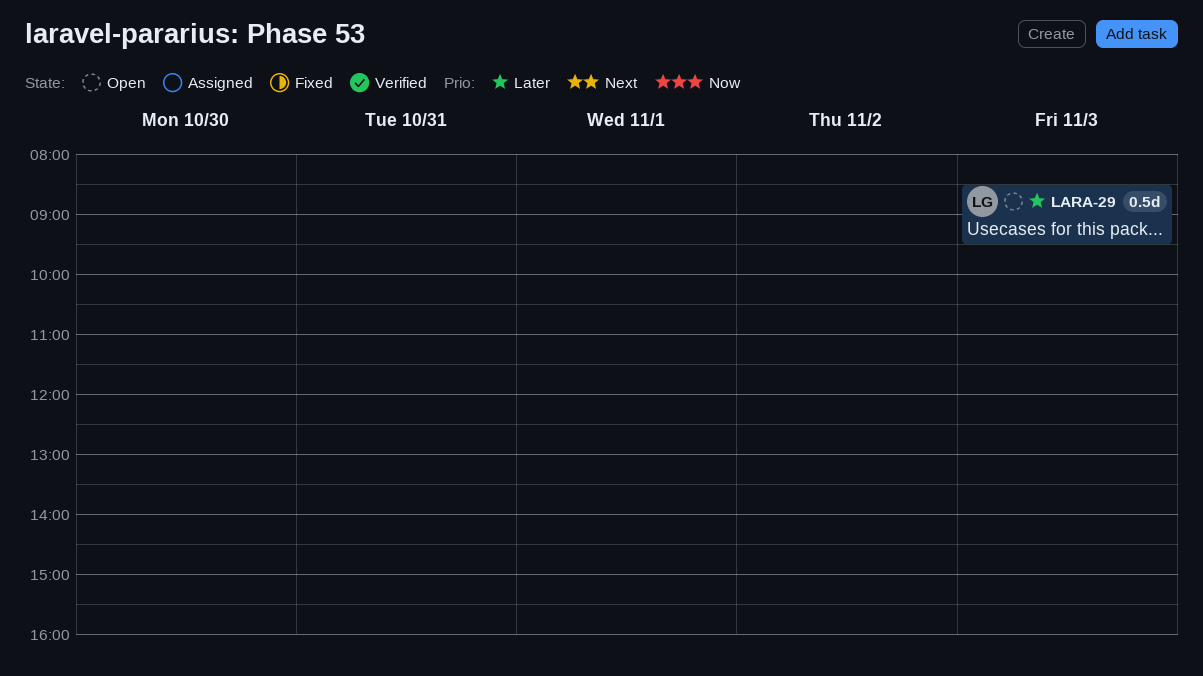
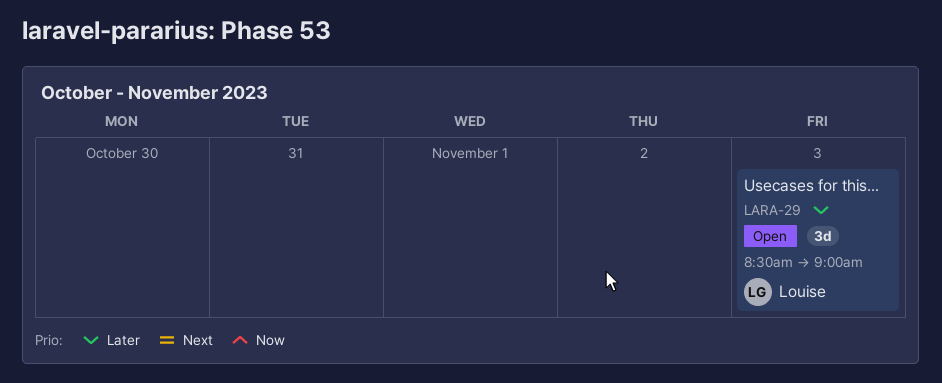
LARA-29, estimate: 0.5d -> 3d
LARA-29, ends: 09:30 -> 09:00

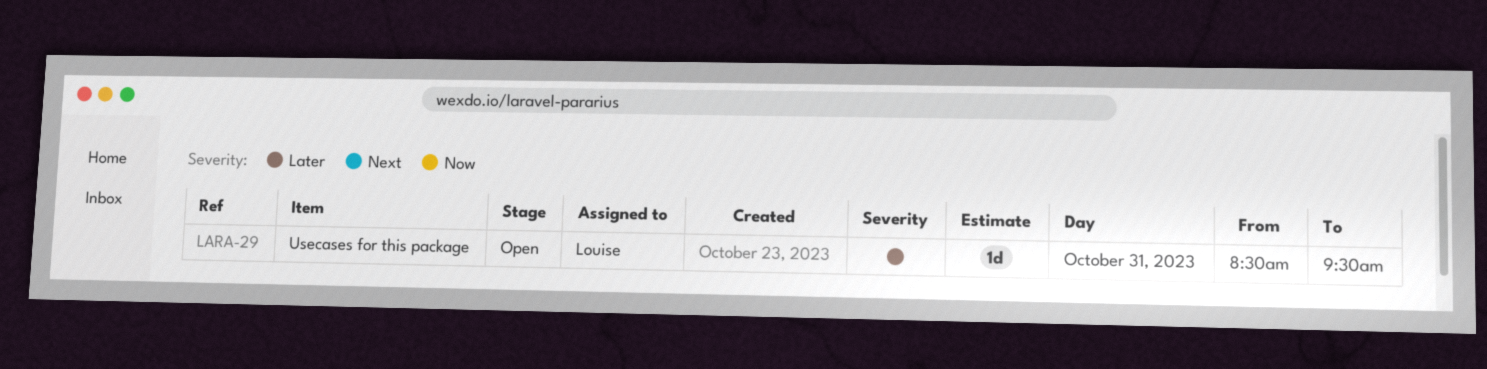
LARA-29, estimate: 3d -> 1d
LARA-29, day: Nov 3 -> Oct 31
LARA-29, ends: 09:00 -> 09:30

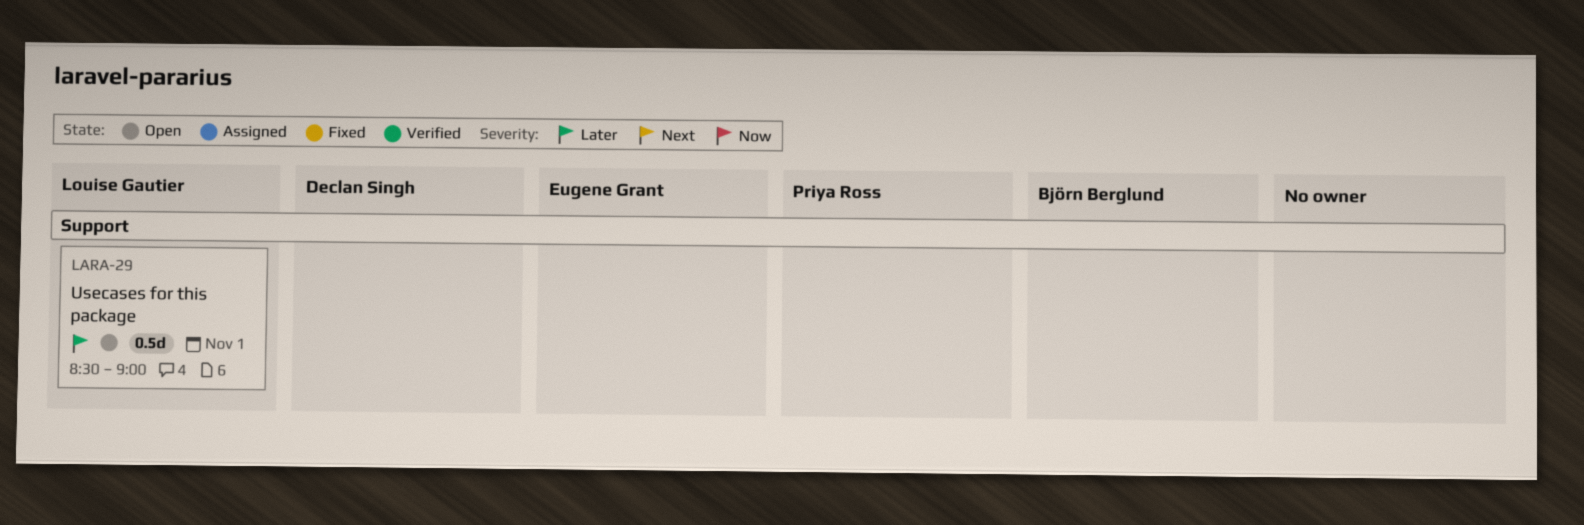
LARA-29, estimate: 1d -> 0.5d
LARA-29, day: Oct 31 -> Nov 1
LARA-29, ends: 09:30 -> 09:00

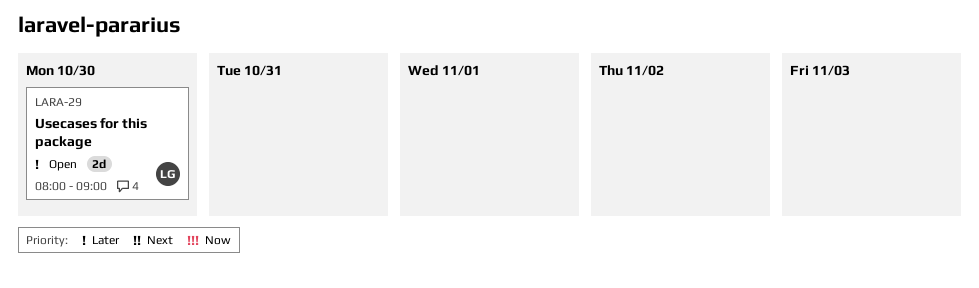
LARA-29, estimate: 0.5d -> 2d
LARA-29, day: Nov 1 -> Oct 30
LARA-29, begins: 08:30 -> 08:00

